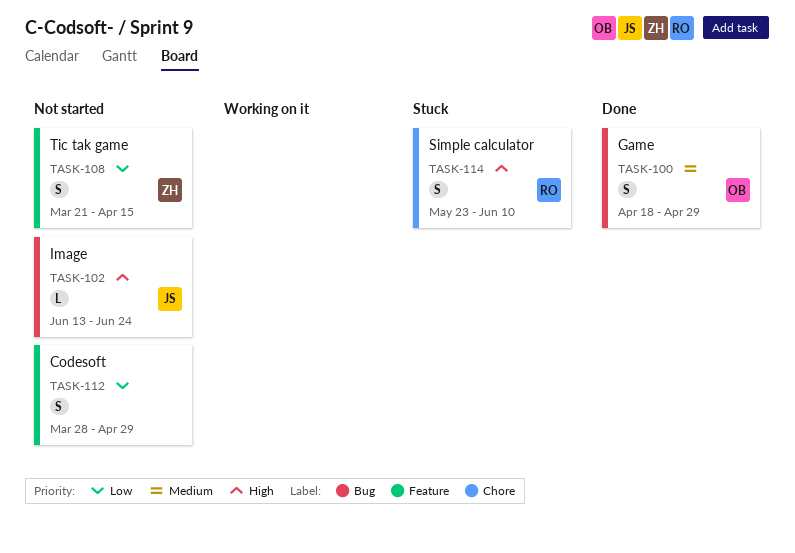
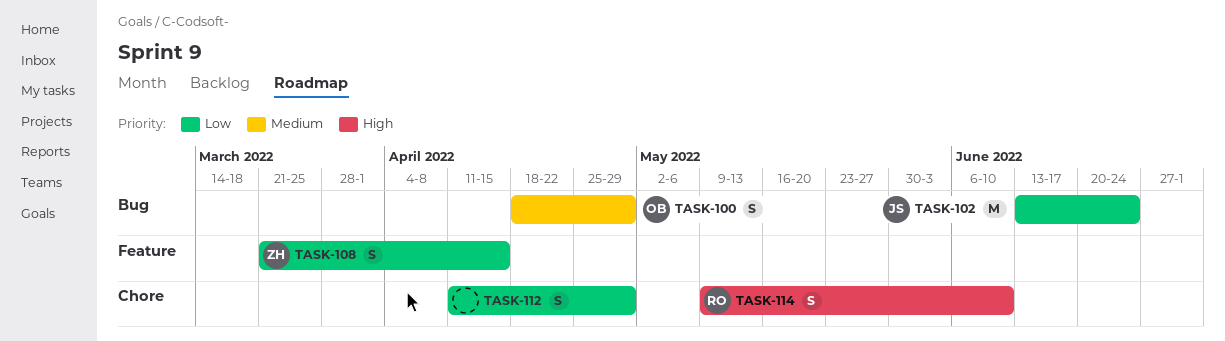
TASK-102, priority: High -> Low
TASK-102, estimate: L -> M
TASK-112, label: Feature -> Chore
TASK-112, start: Mar 28 -> Apr 11
TASK-114, start: May 23 -> May 9

